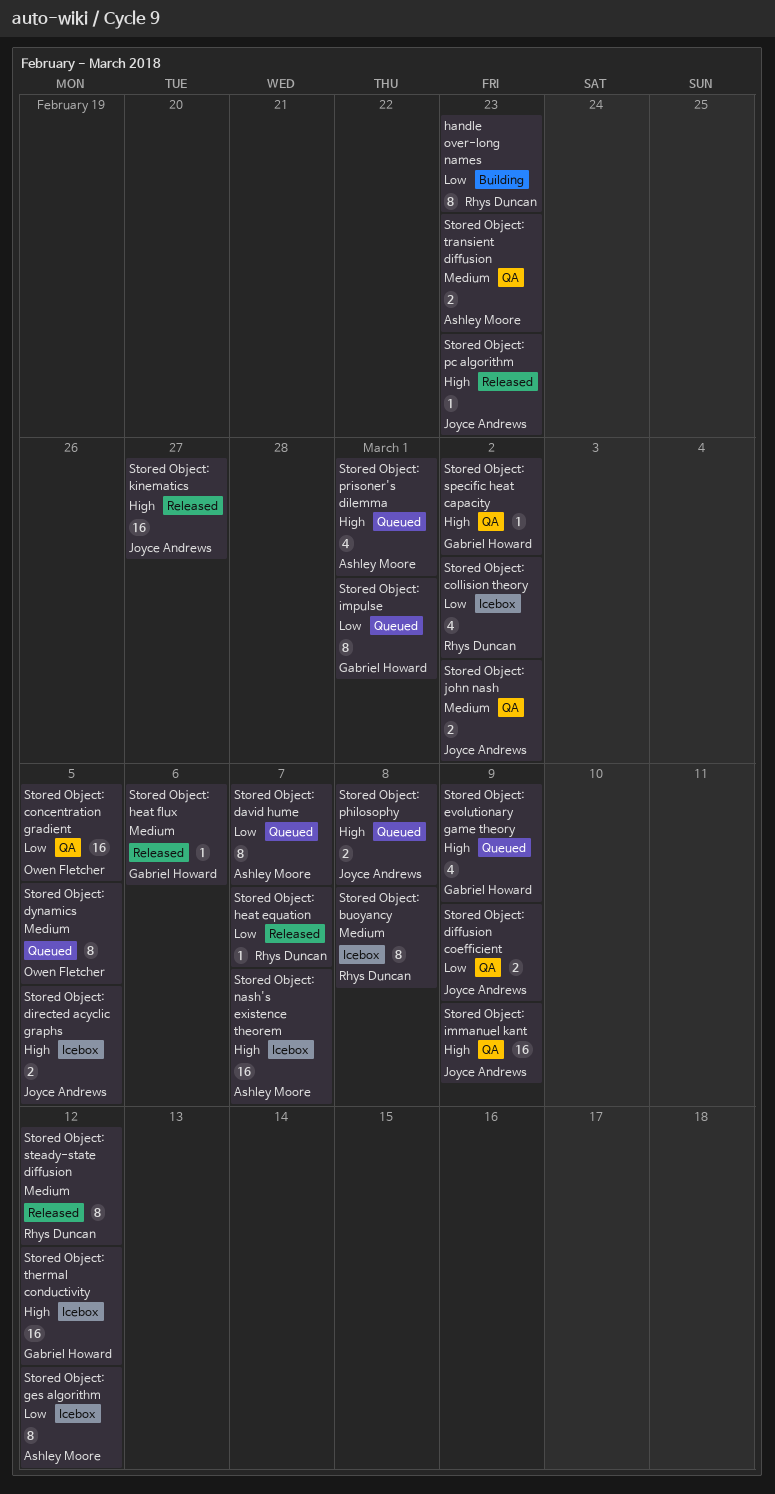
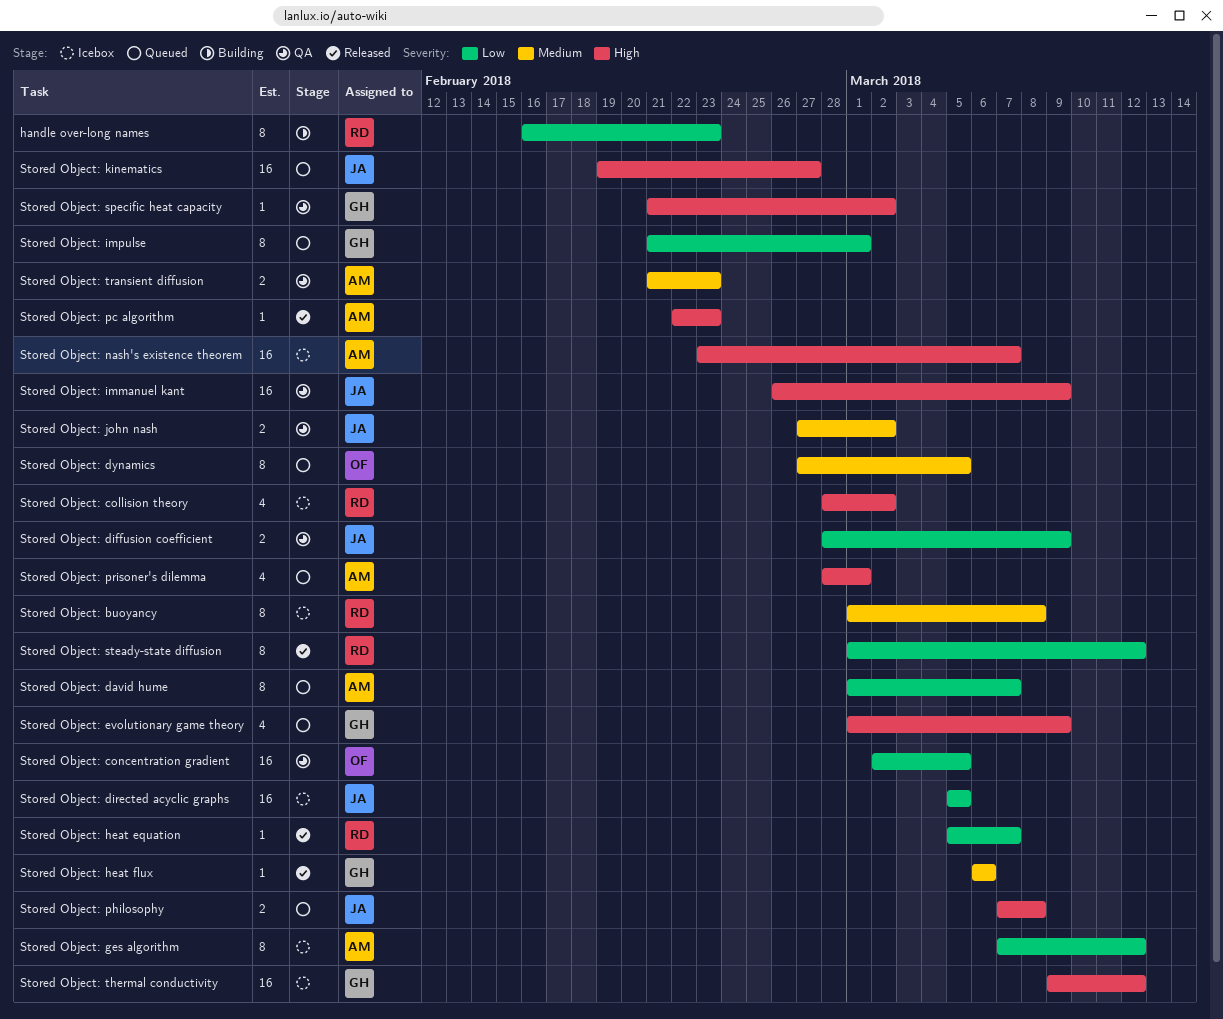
Stored Object: collision theory, priority: Low -> High
Stored Object: directed acyclic graphs, priority: High -> Low
Stored Object: directed acyclic graphs, estimate: 2 -> 16
Stored Object: kinematics, status: Released -> Queued
Stored Object: pc algorithm, owner: Joyce Andrews -> Ashley Moore
Stored Object: steady-state diffusion, priority: Medium -> Low

